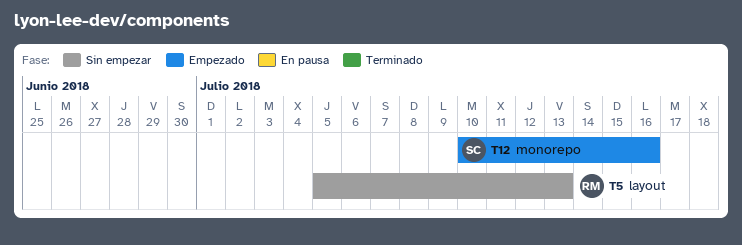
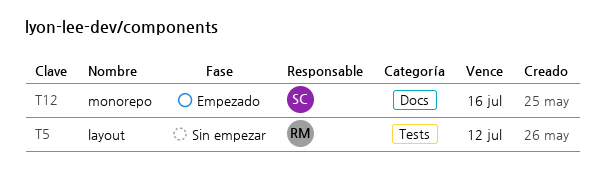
T5, due: Jul 13 -> Jul 12

